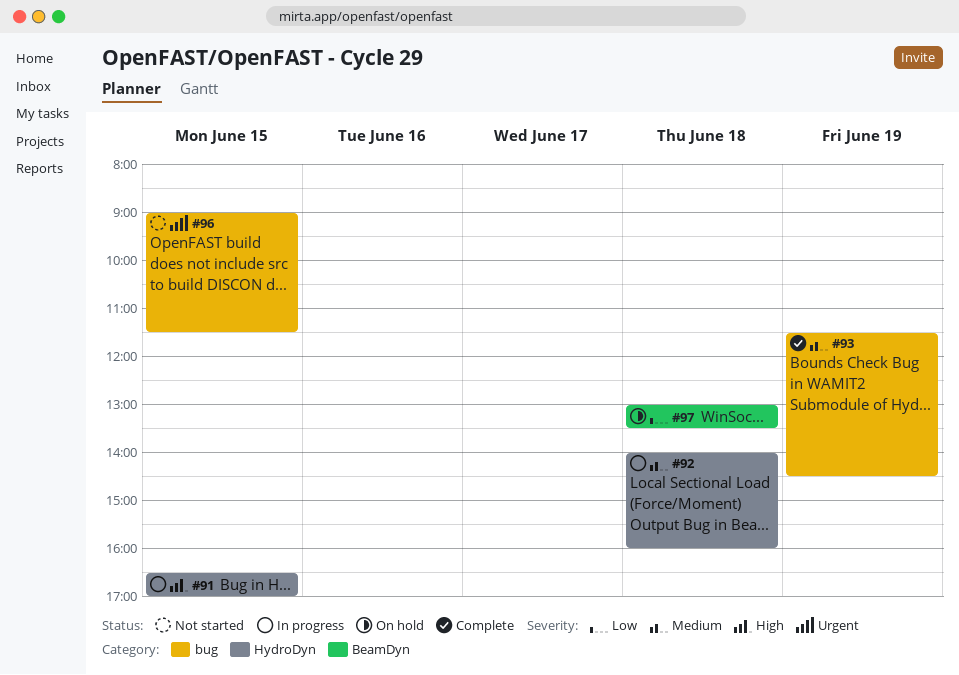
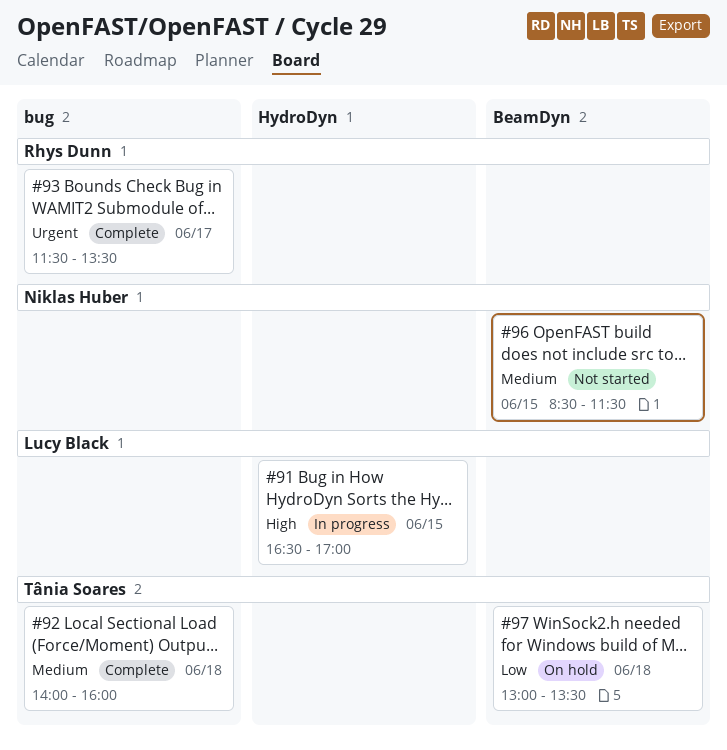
#92, status: In progress -> Complete
#92, label: HydroDyn -> bug
#93, priority: Medium -> Urgent
#93, day: Jun 19 -> Jun 17
#93, ends: 14:30 -> 13:30
#96, priority: Urgent -> Medium
#96, label: bug -> BeamDyn
#96, begins: 09:00 -> 08:30

